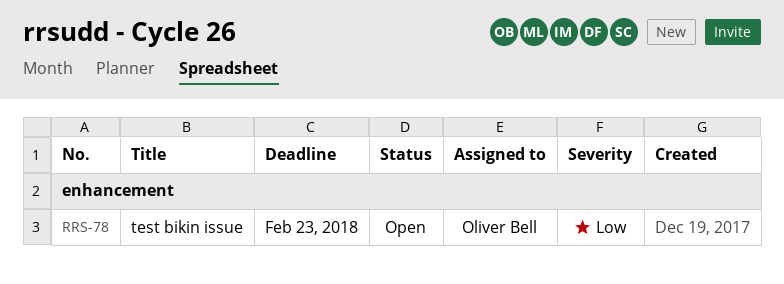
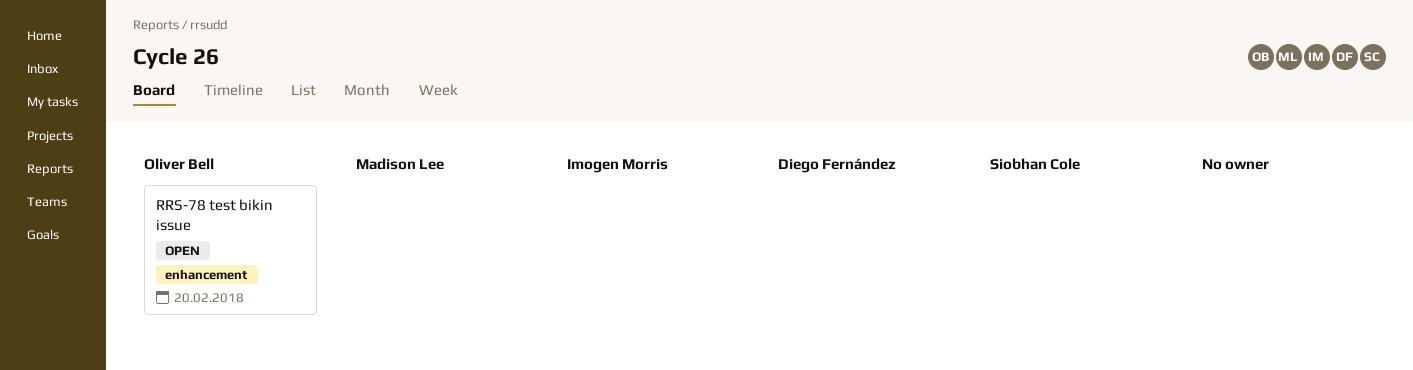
RRS-78, due: Feb 23 -> Feb 20

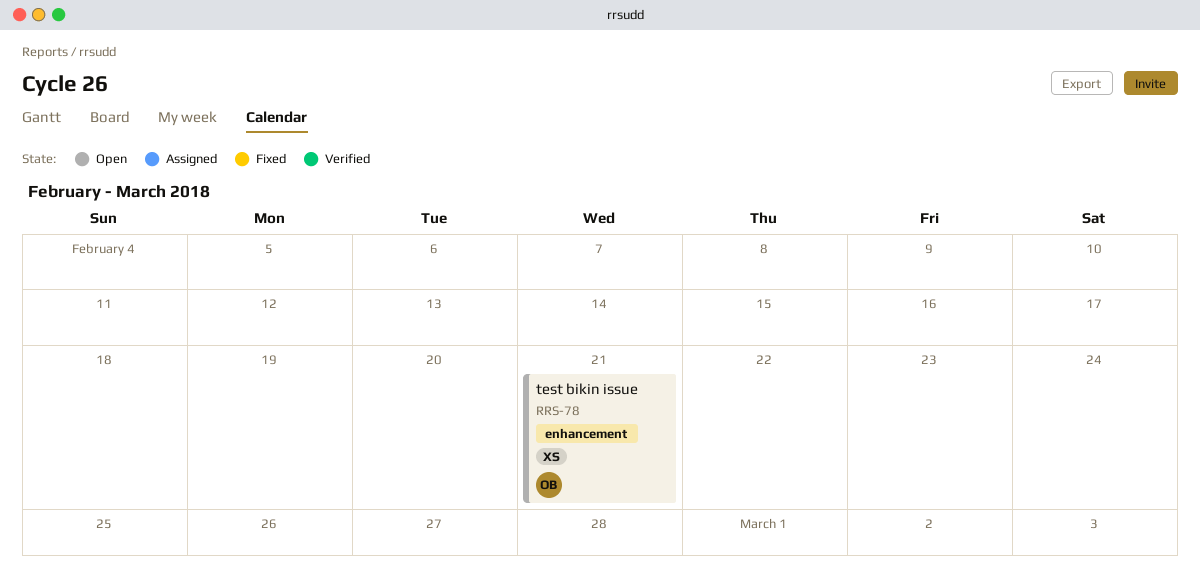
RRS-78, due: Feb 20 -> Feb 21

